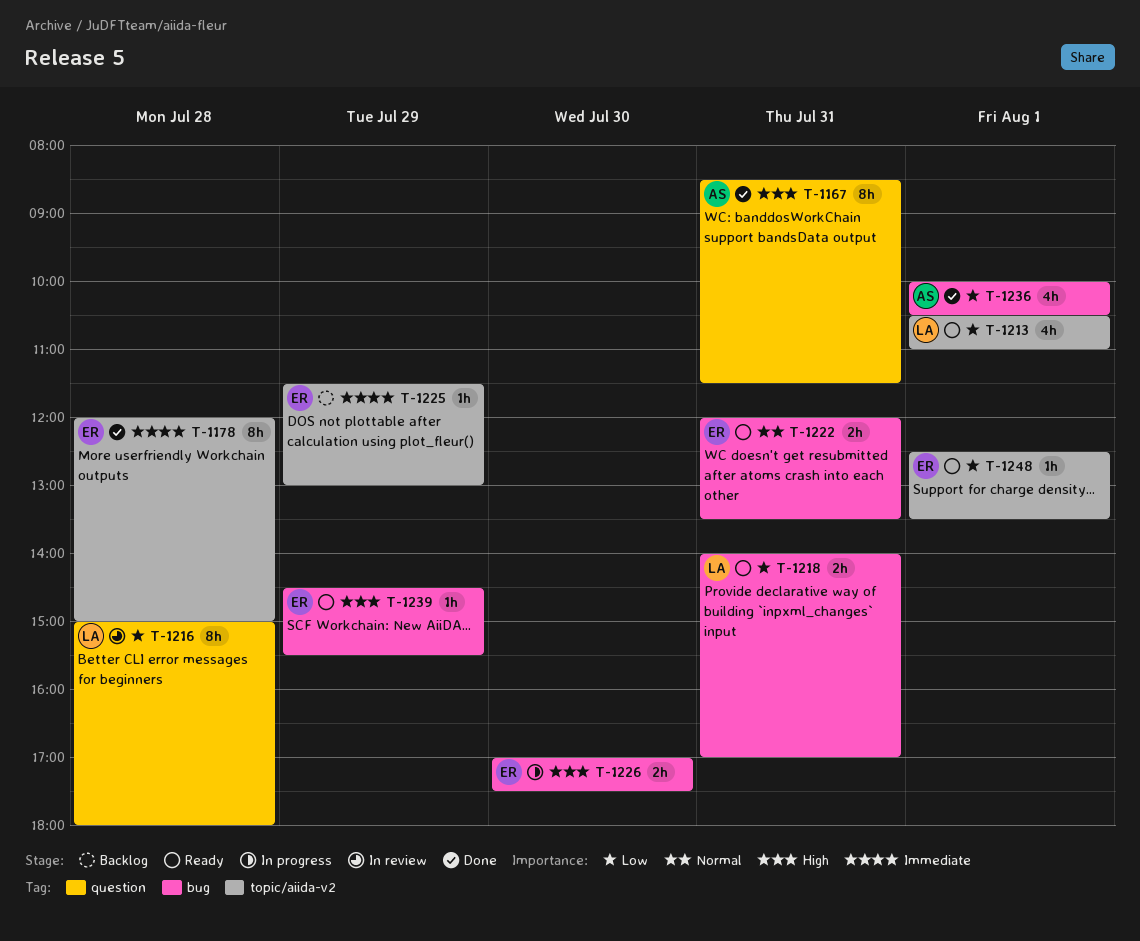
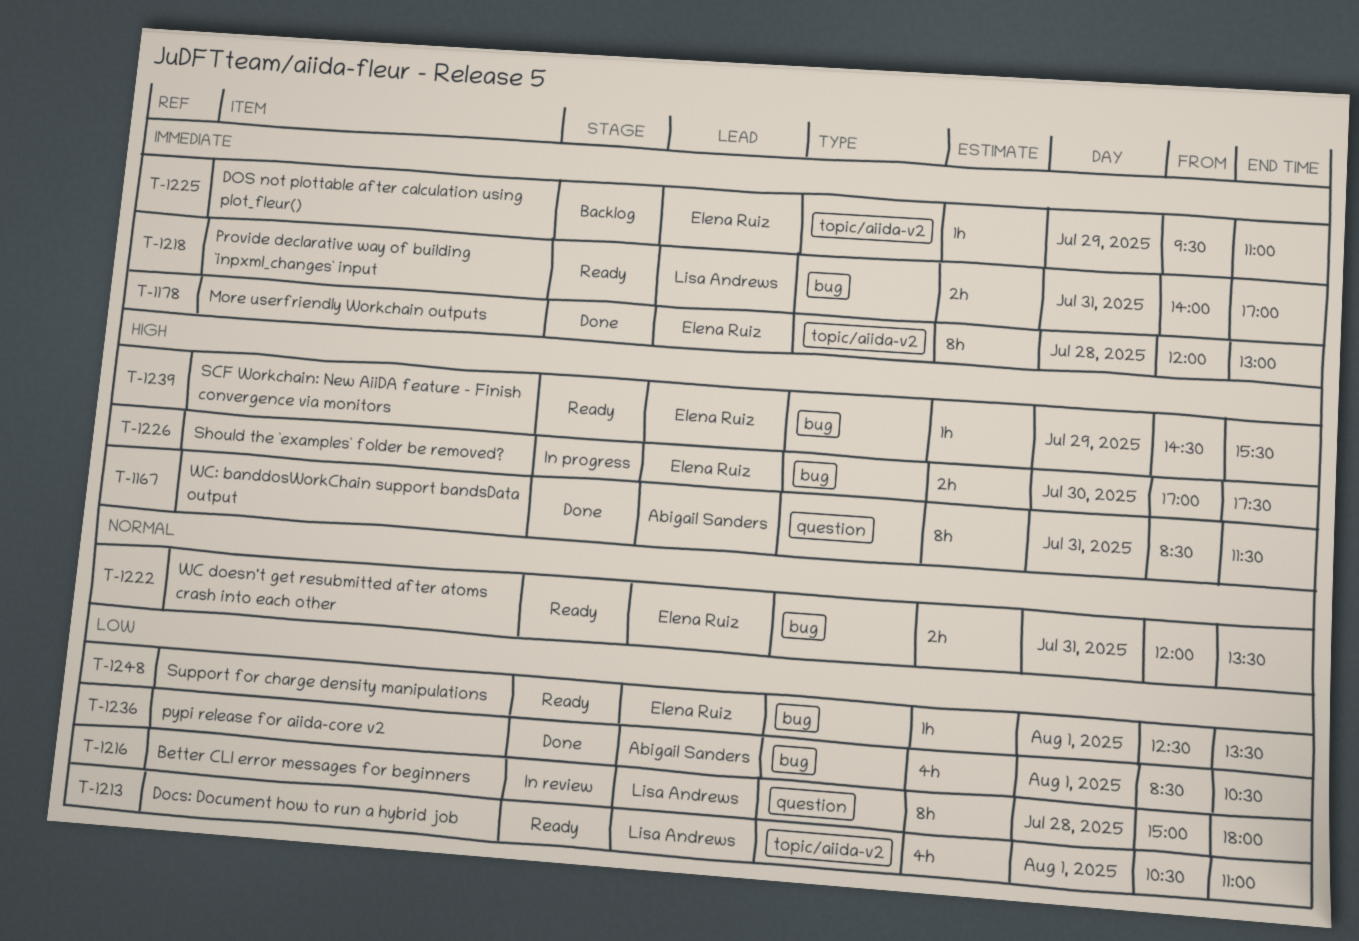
T-1178, ends: 15:00 -> 13:00
T-1218, priority: Low -> Immediate
T-1225, begins: 11:30 -> 09:30
T-1225, ends: 13:00 -> 11:00
T-1236, begins: 10:00 -> 08:30
T-1248, label: topic/aiida-v2 -> bug

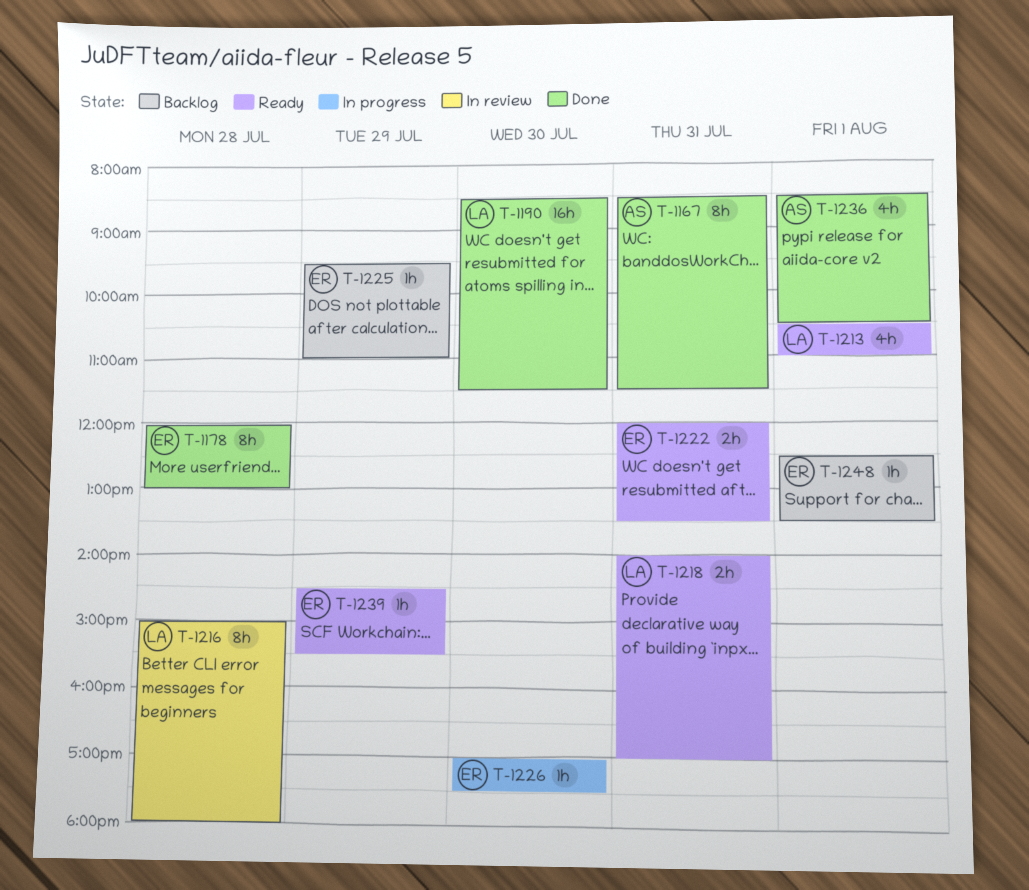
T-1190: none -> present
T-1226, estimate: 2h -> 1h
T-1248, status: Ready -> Backlog

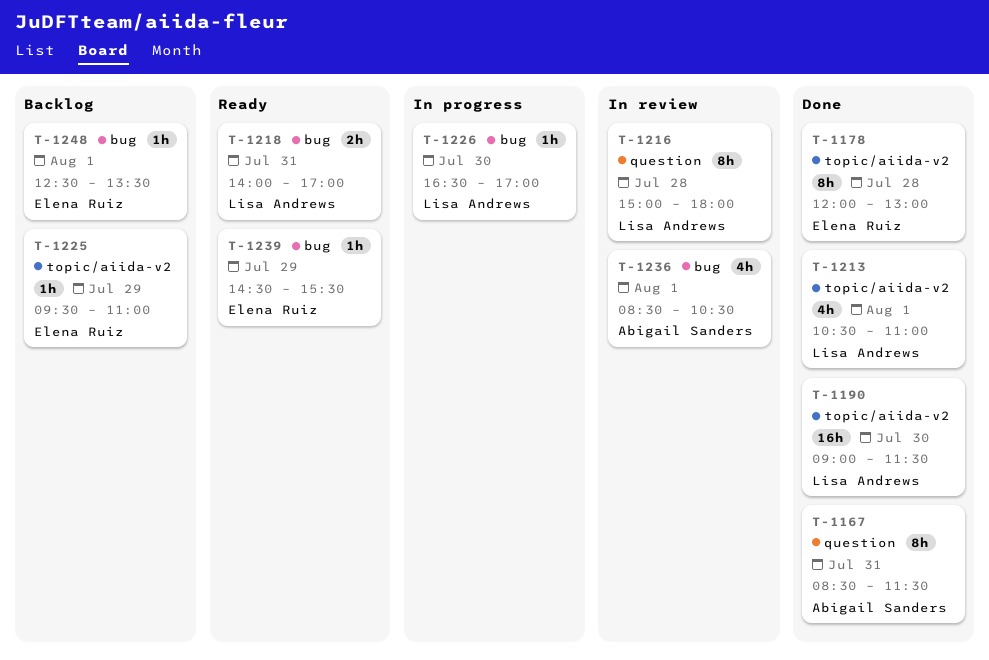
T-1190, begins: 08:30 -> 09:00
T-1213, status: Ready -> Done
T-1222: present -> none
T-1226, owner: Elena Ruiz -> Lisa Andrews
T-1226, begins: 17:00 -> 16:30
T-1226, ends: 17:30 -> 17:00
T-1236, status: Done -> In review

